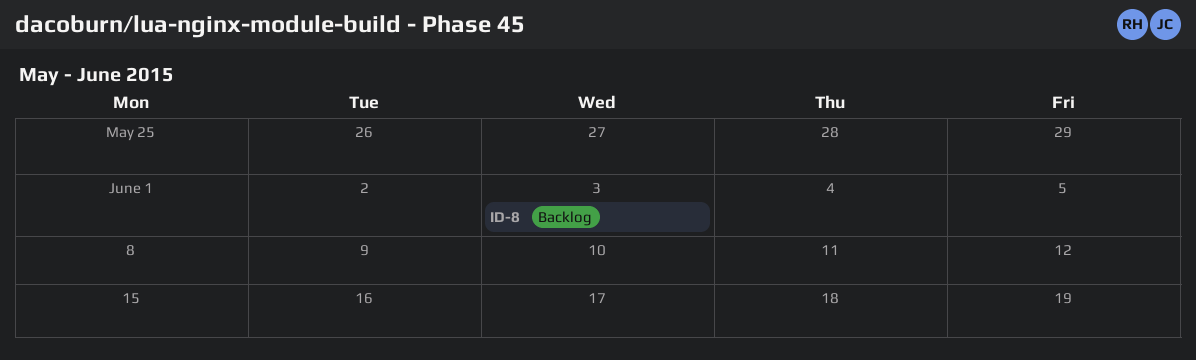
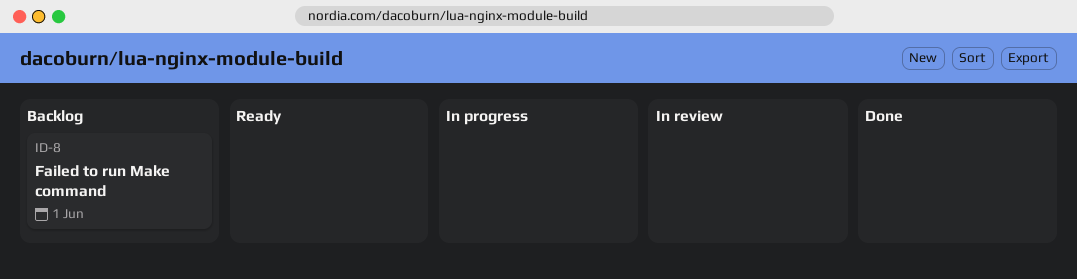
ID-8, due: Jun 3 -> Jun 1

